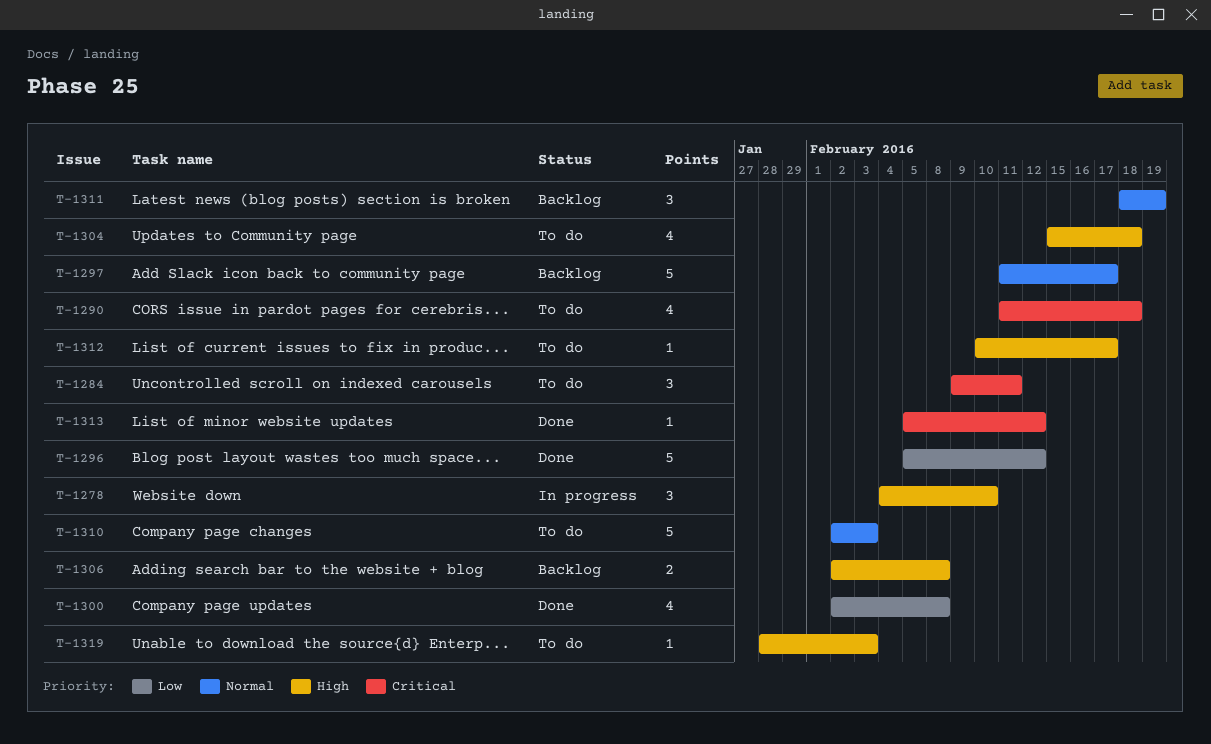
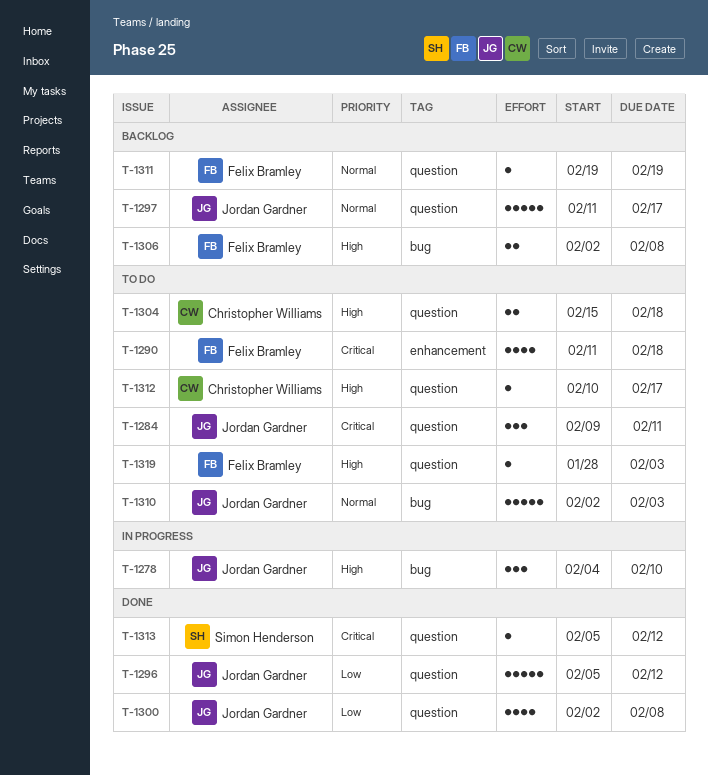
T-1304, estimate: 4 -> 2
T-1311, estimate: 3 -> 1
T-1311, start: Feb 18 -> Feb 19

